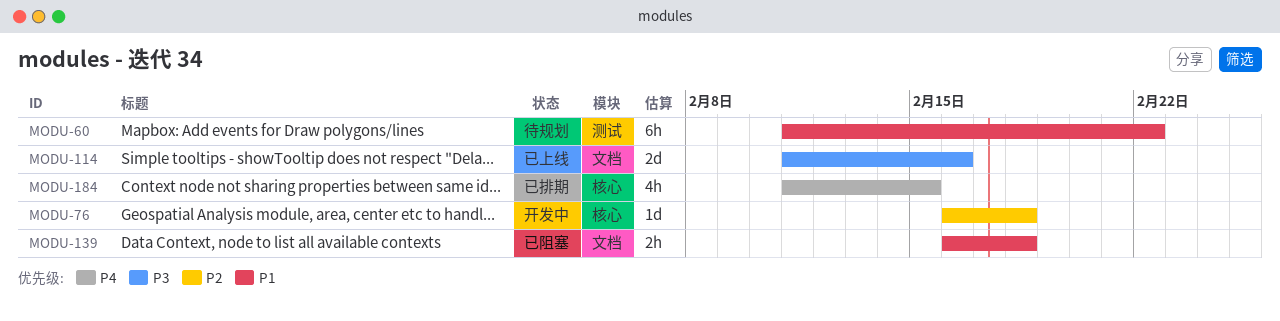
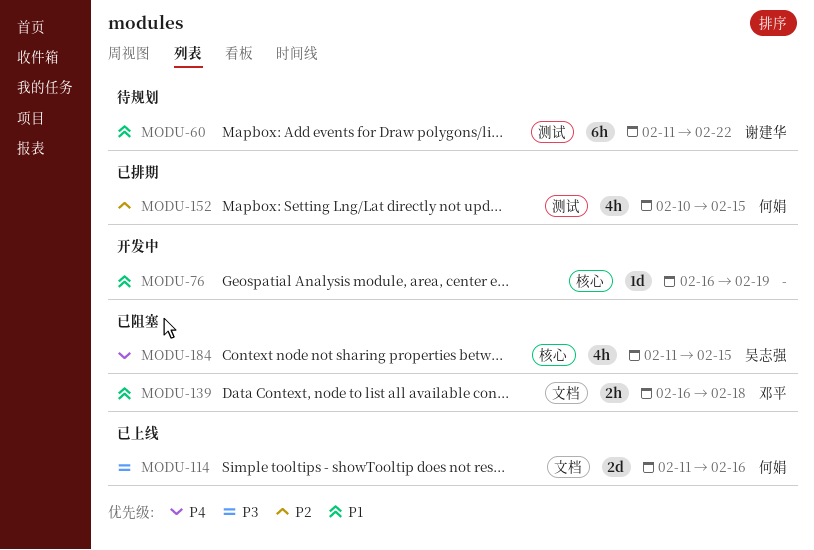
MODU-76, priority: P2 -> P1
MODU-76, due: Feb 18 -> Feb 19
MODU-152: none -> present
MODU-184, status: 已排期 -> 已阻塞

